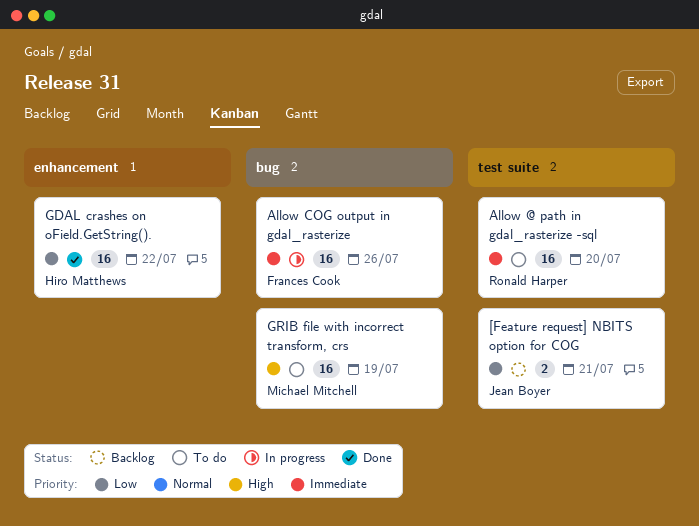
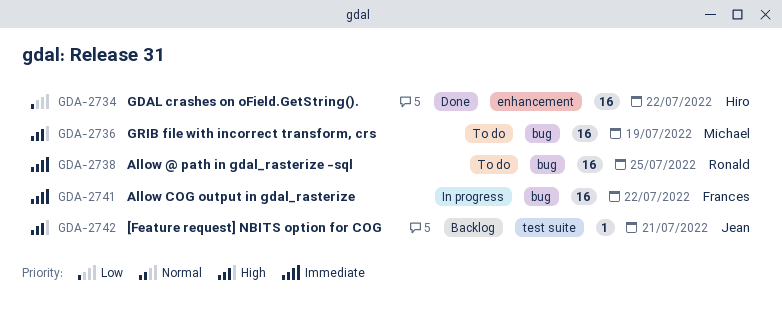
[Feature request] NBITS option for COG, priority: Low -> High
[Feature request] NBITS option for COG, estimate: 2 -> 1
Allow @ path in gdal_rasterize -sql, label: test suite -> bug
Allow @ path in gdal_rasterize -sql, due: Jul 20 -> Jul 25
Allow COG output in gdal_rasterize, due: Jul 26 -> Jul 22

